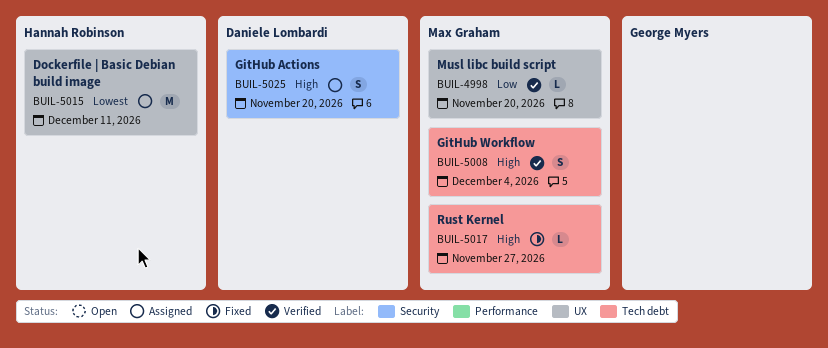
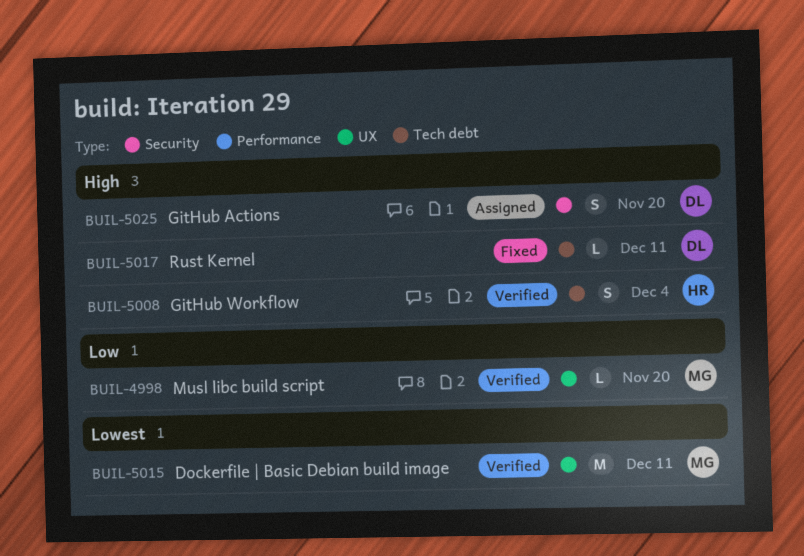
BUIL-5008, owner: Max Graham -> Hannah Robinson
BUIL-5015, status: Assigned -> Verified
BUIL-5015, owner: Hannah Robinson -> Max Graham
BUIL-5017, owner: Max Graham -> Daniele Lombardi
BUIL-5017, due: Nov 27 -> Dec 11

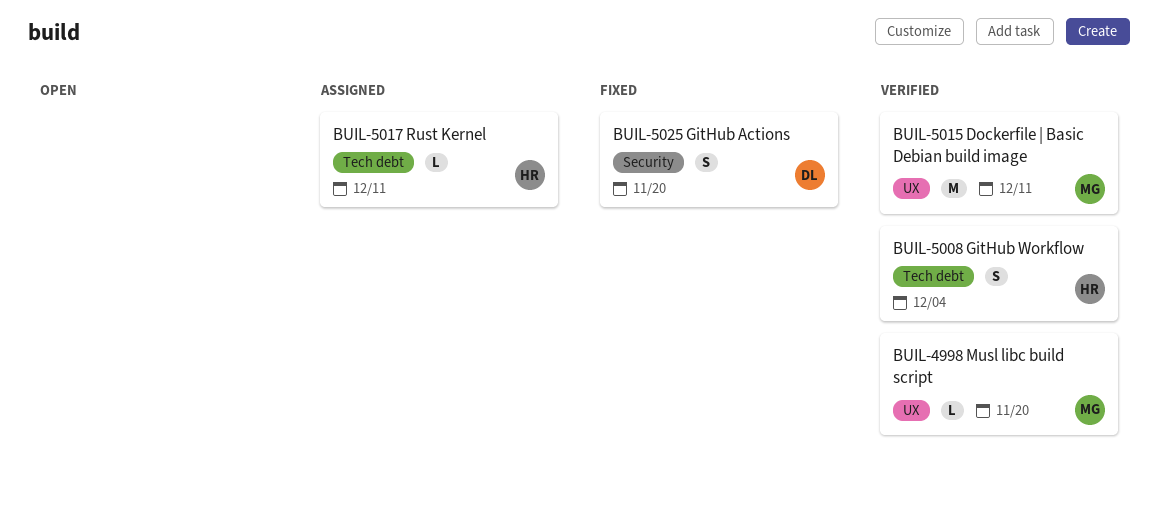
BUIL-5017, status: Fixed -> Assigned
BUIL-5017, owner: DL -> HR
BUIL-5025, status: Assigned -> Fixed

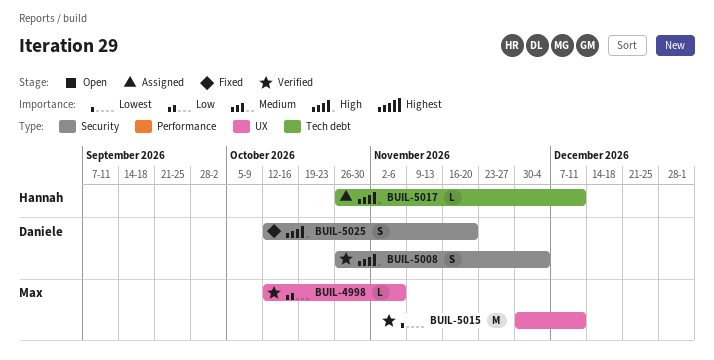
BUIL-4998, due: Nov 20 -> Nov 6
BUIL-5008, owner: Hannah -> Daniele
BUIL-5008, label: Tech debt -> Security

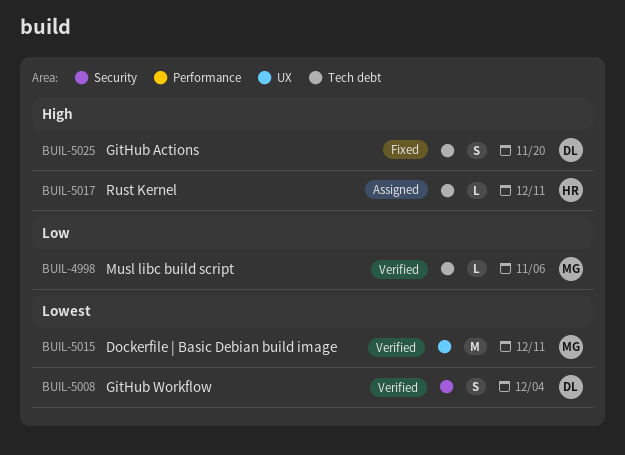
BUIL-4998, label: UX -> Tech debt
BUIL-5008, priority: High -> Lowest
BUIL-5025, label: Security -> Tech debt

